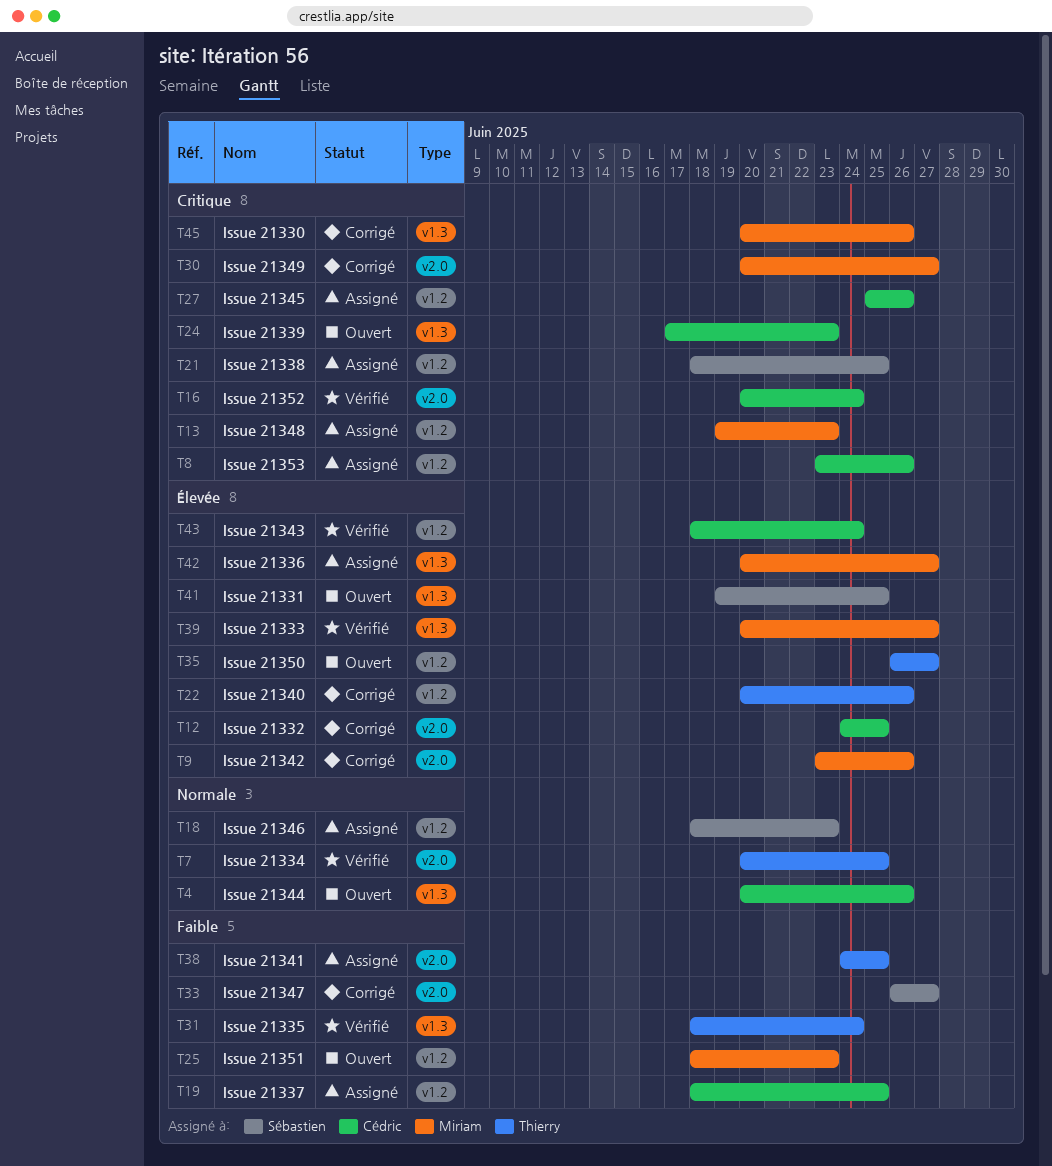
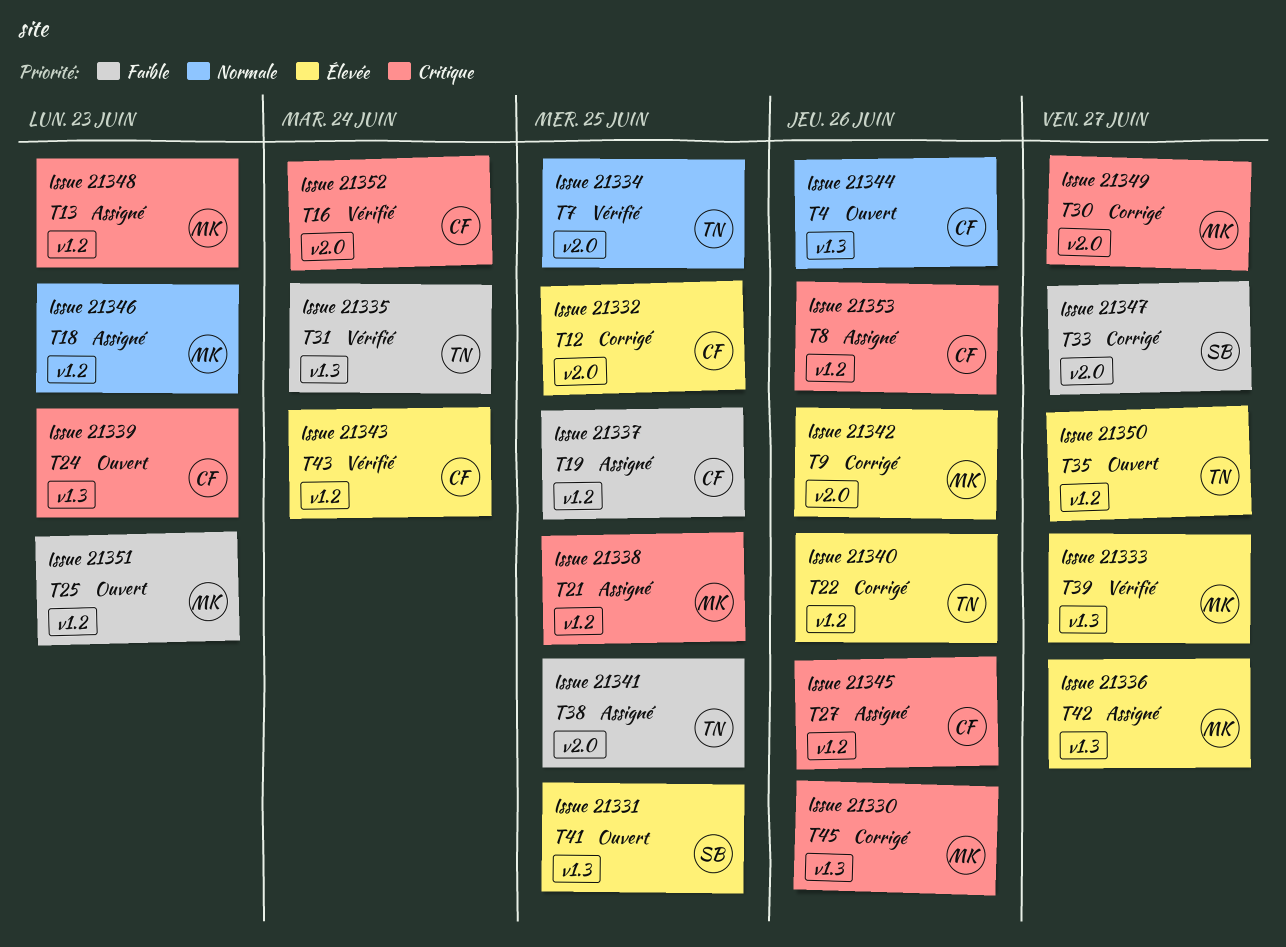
T18, owner: Sébastien -> Miriam
T21, owner: Sébastien -> Miriam

